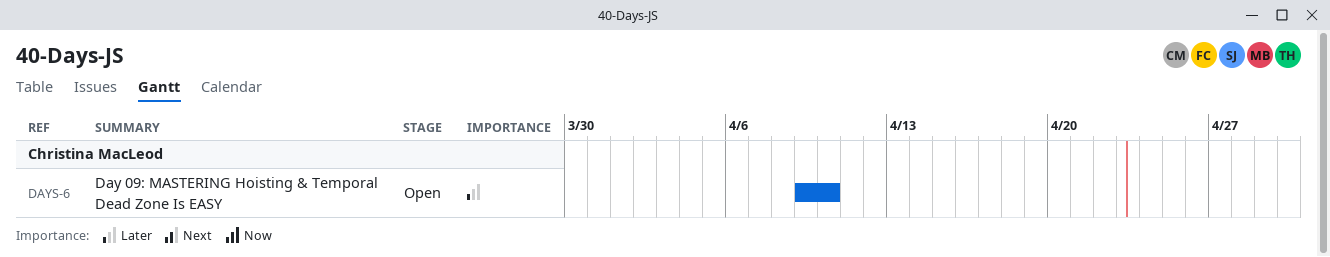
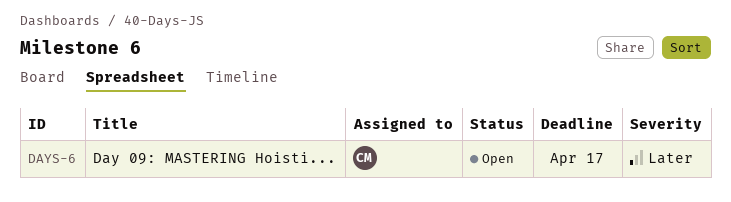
DAYS-6, due: Apr 10 -> Apr 17

